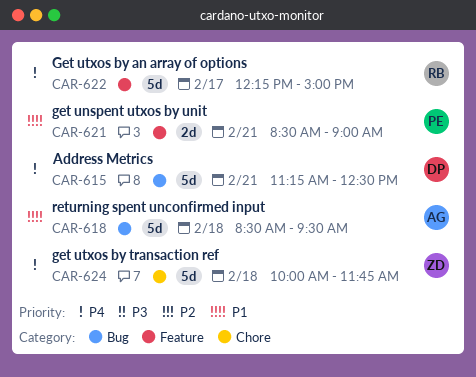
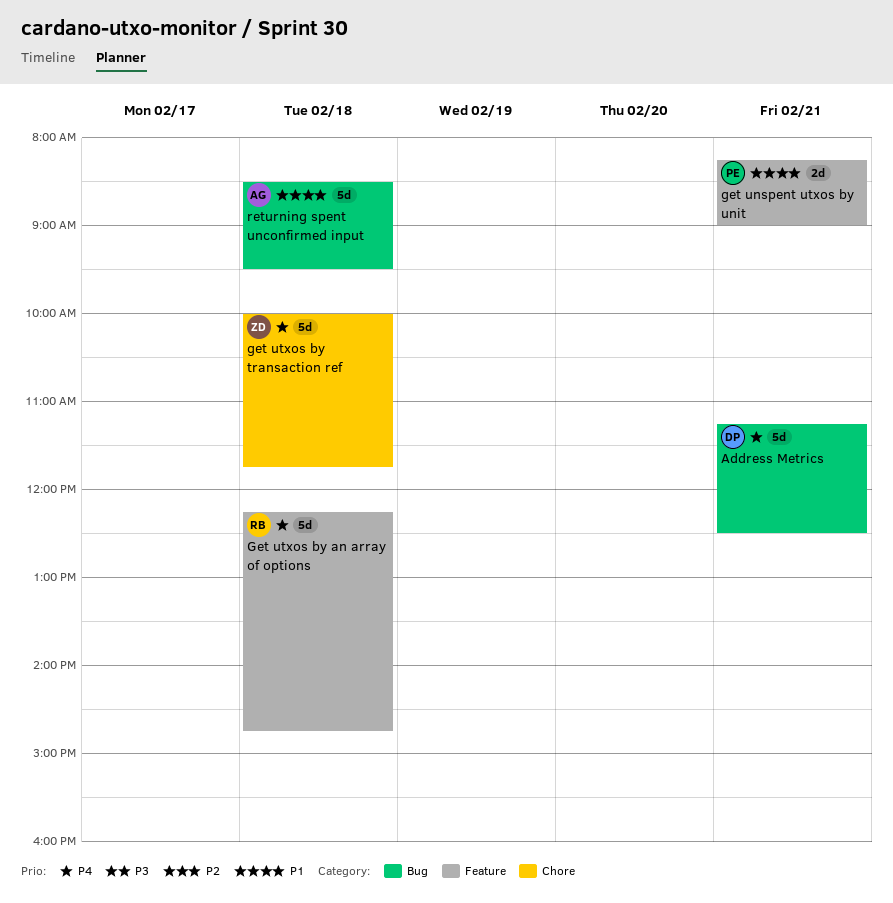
get unspent utxos by unit, begins: 08:30 -> 08:15
Get utxos by an array of options, day: Feb 17 -> Feb 18
Get utxos by an array of options, ends: 15:00 -> 14:45

